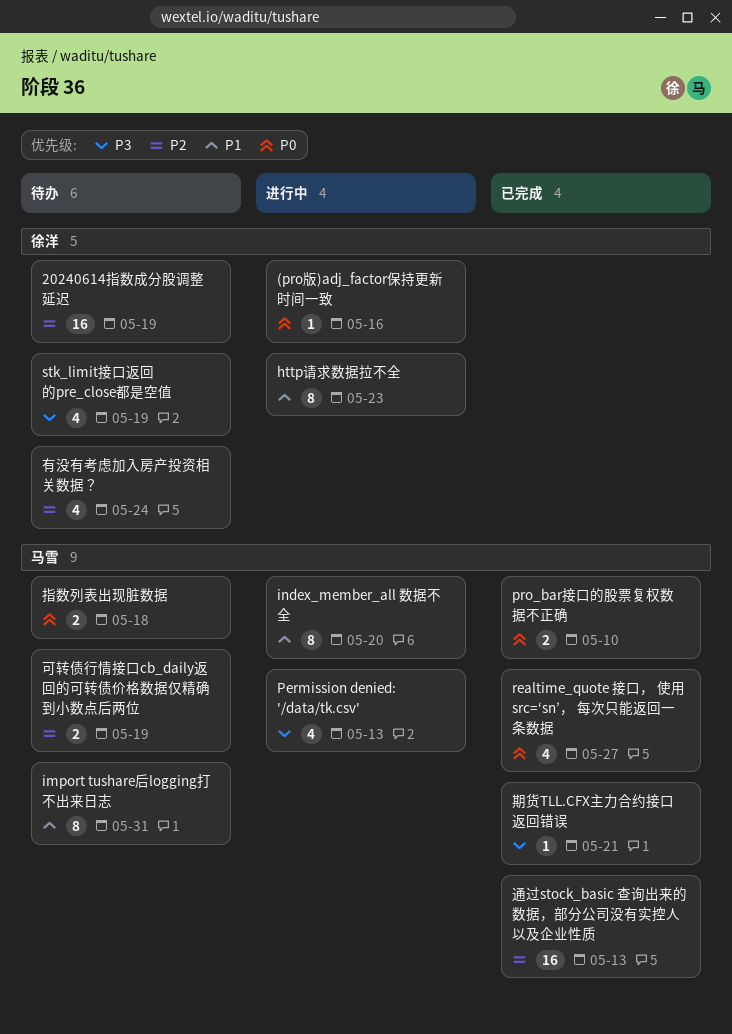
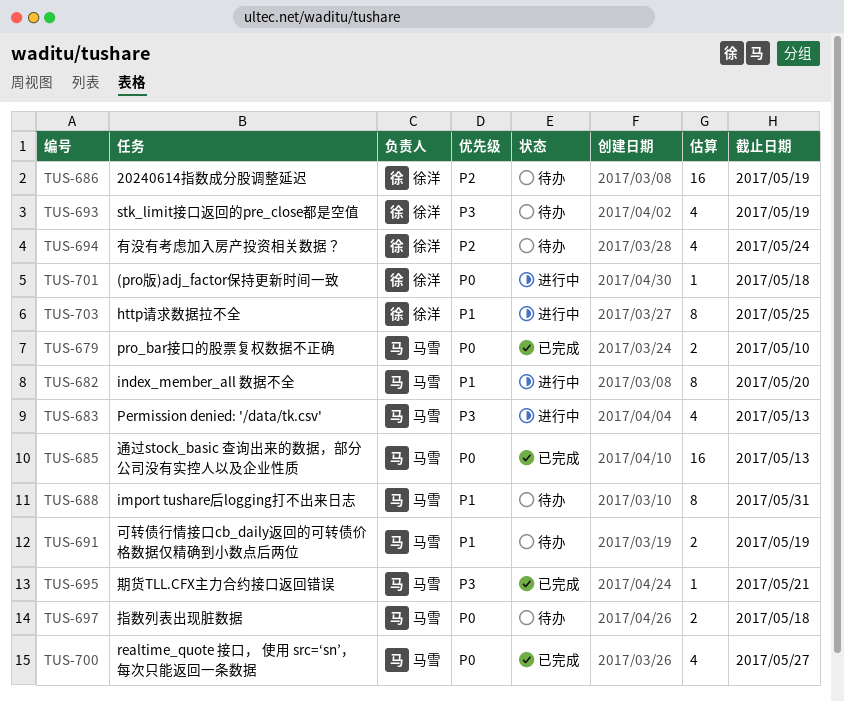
(pro版)adj_factor保持更新时间一致, due: May 16 -> May 18
http请求数据拉不全, due: May 23 -> May 25
可转债行情接口cb_daily返回的可转债价格数据仅精确到小数点后两位, priority: P2 -> P1
通过stock_basic 查询出来的数据，部分公司没有实控人以及企业性质, priority: P2 -> P0

